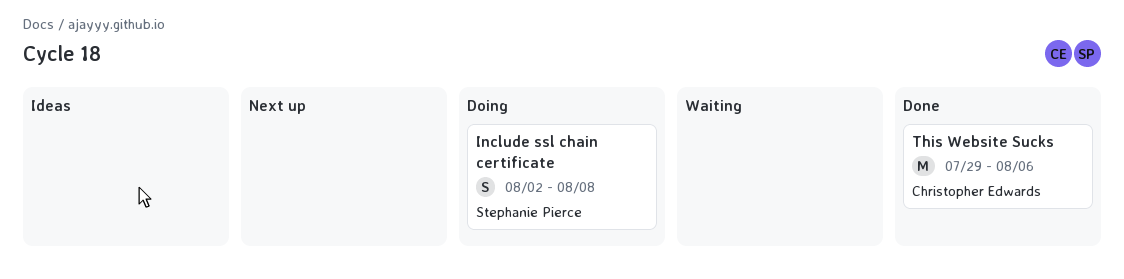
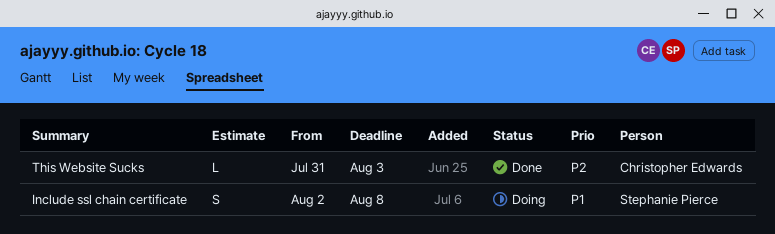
This Website Sucks, estimate: M -> L
This Website Sucks, start: Jul 29 -> Jul 31
This Website Sucks, due: Aug 6 -> Aug 3

